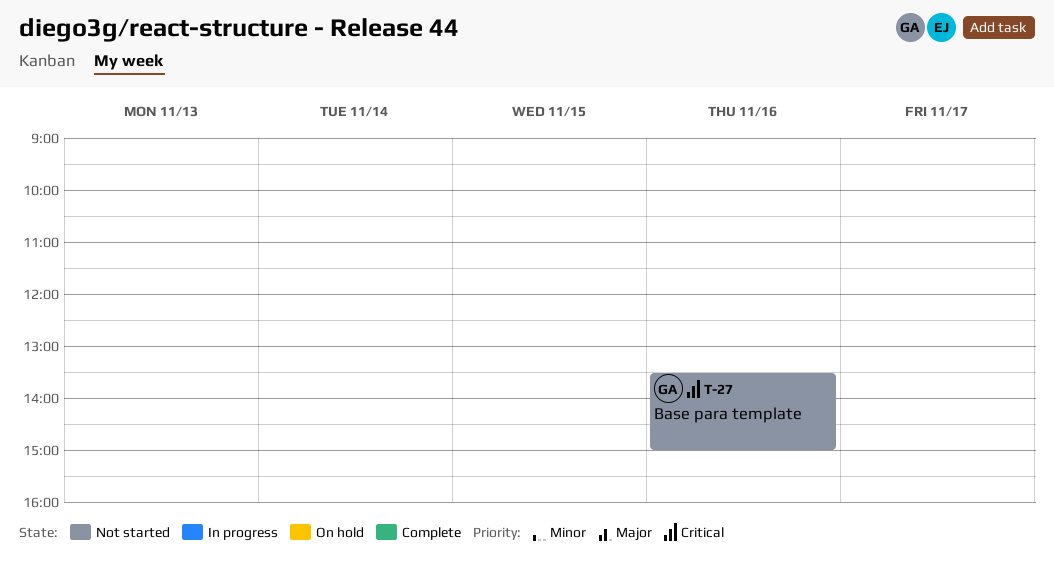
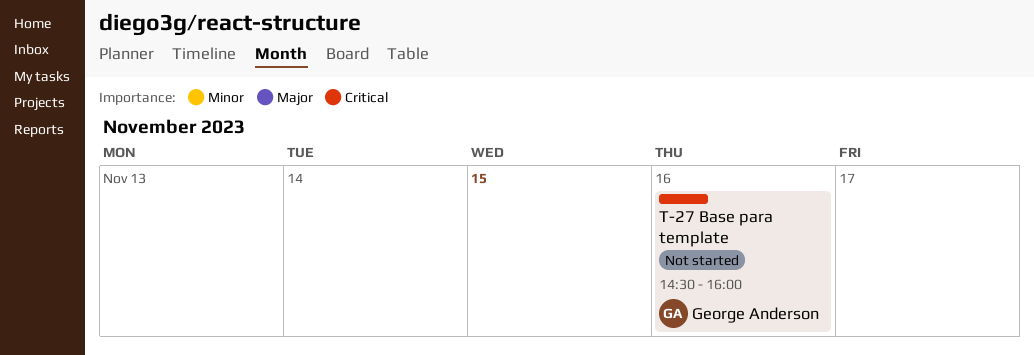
T-27, begins: 13:30 -> 14:30
T-27, ends: 15:00 -> 16:00

